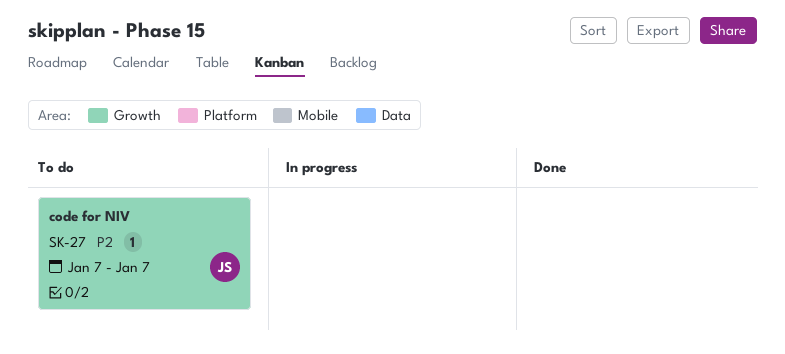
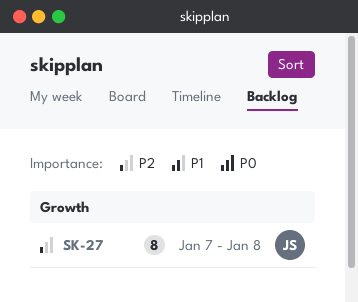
SK-27, estimate: 1 -> 8
SK-27, due: Jan 7 -> Jan 8

